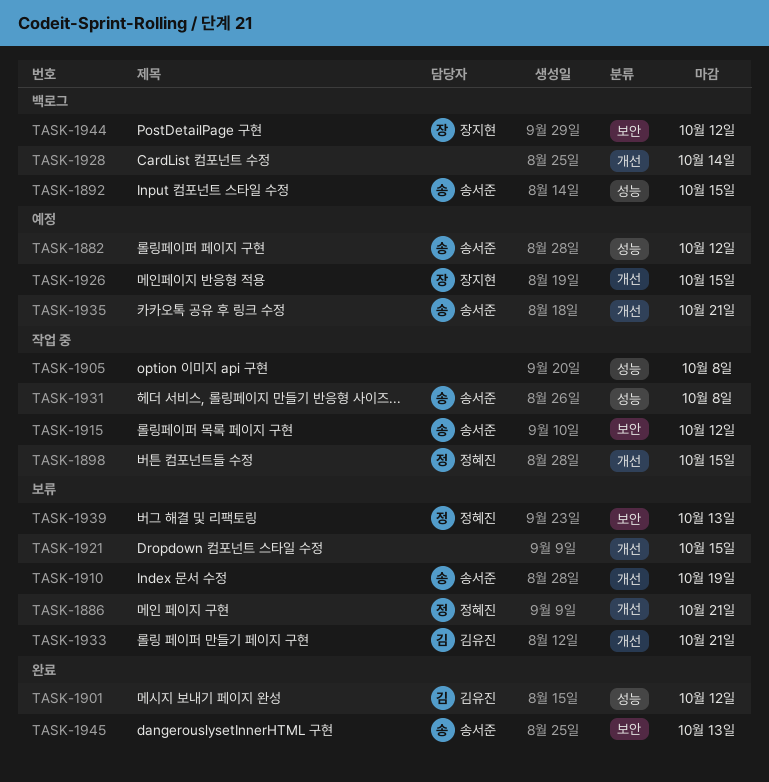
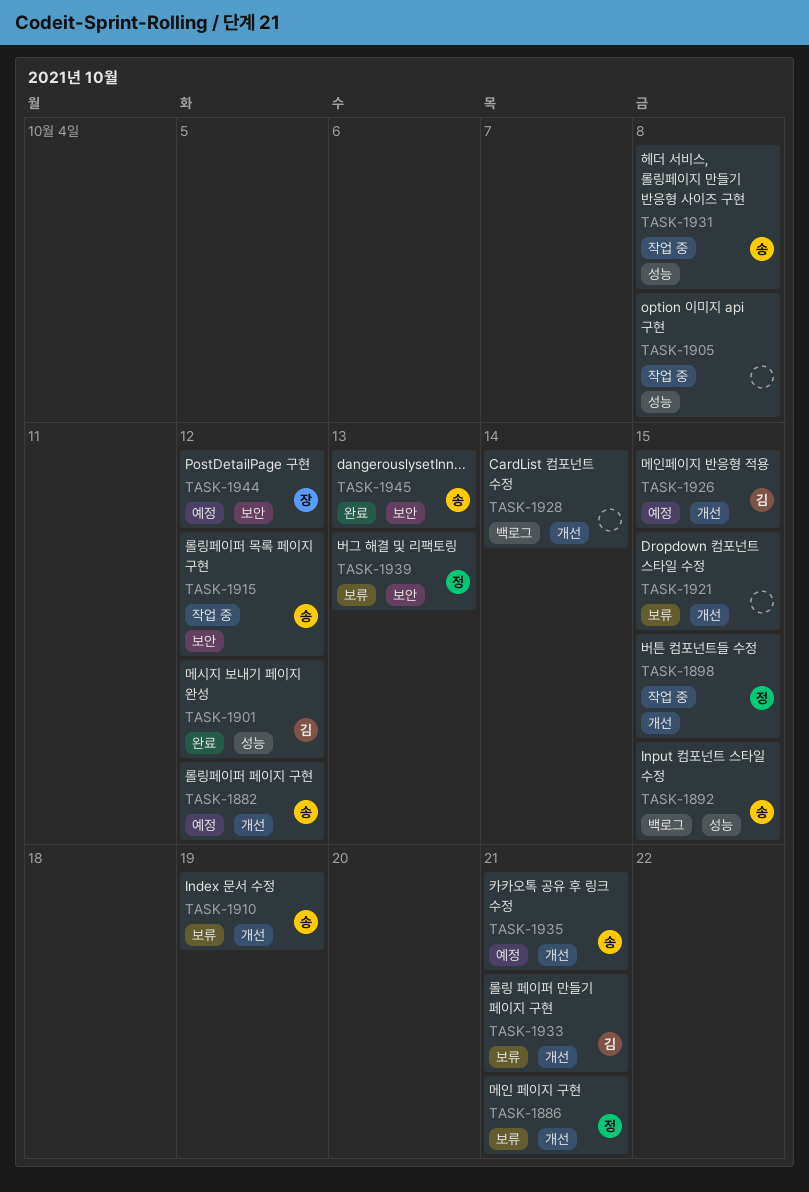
TASK-1882, label: 성능 -> 개선
TASK-1926, owner: 장지현 -> 김유진
TASK-1944, status: 백로그 -> 예정

